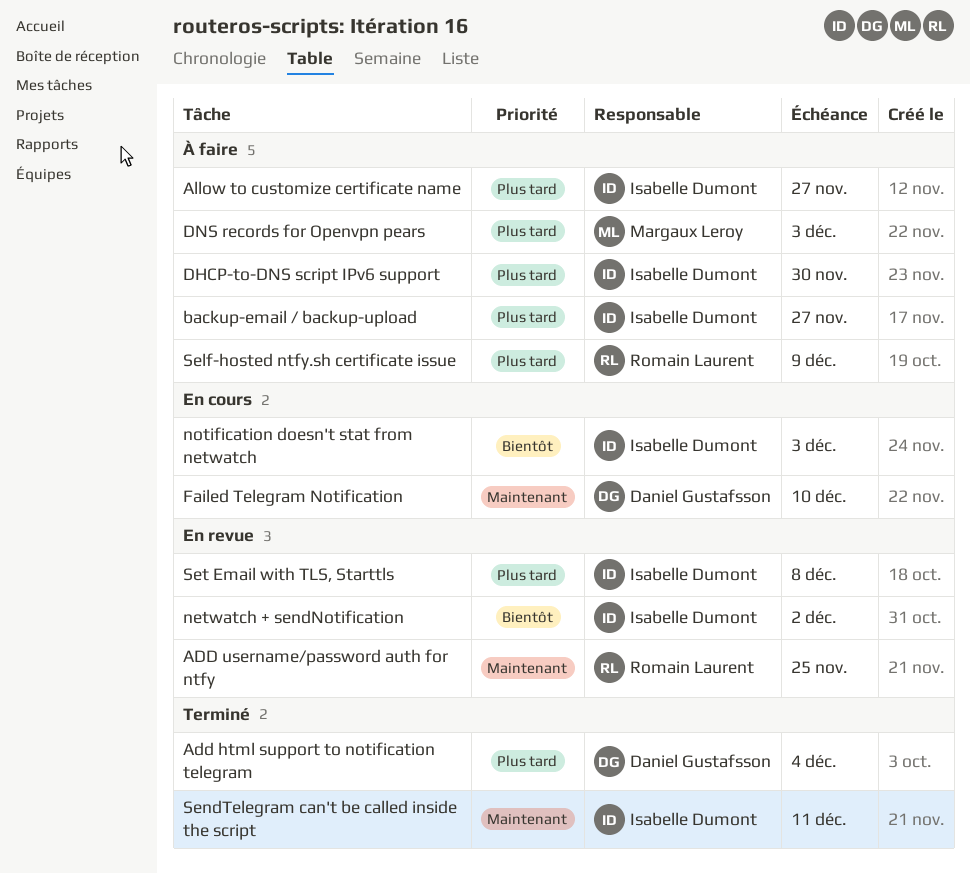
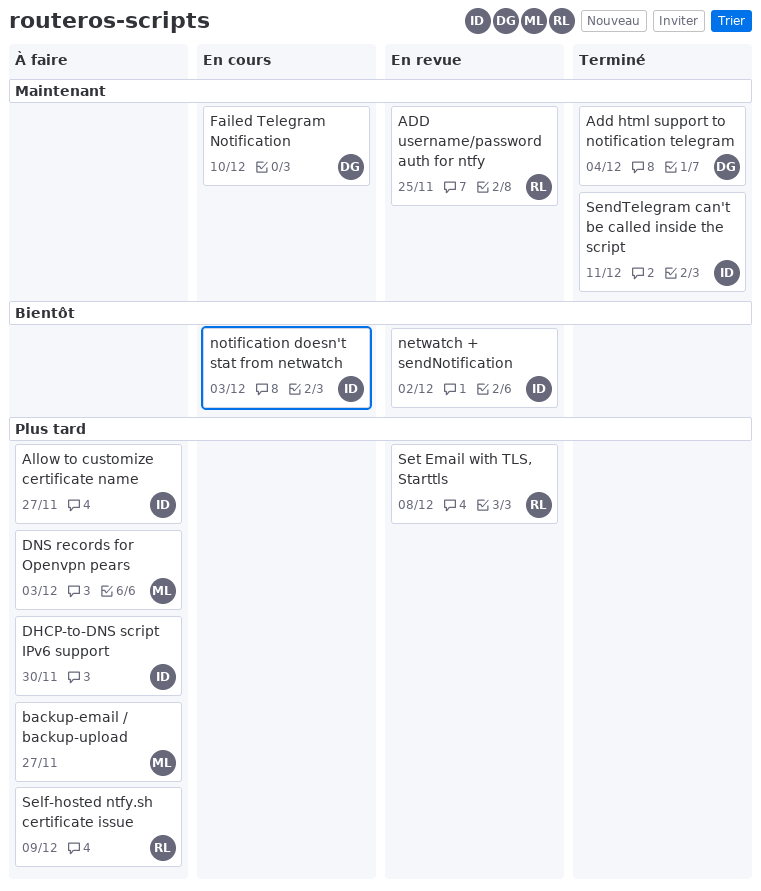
Add html support to notification telegram, priority: Plus tard -> Maintenant
backup-email / backup-upload, owner: Isabelle Dumont -> Margaux Leroy
Set Email with TLS, Starttls, owner: Isabelle Dumont -> Romain Laurent

